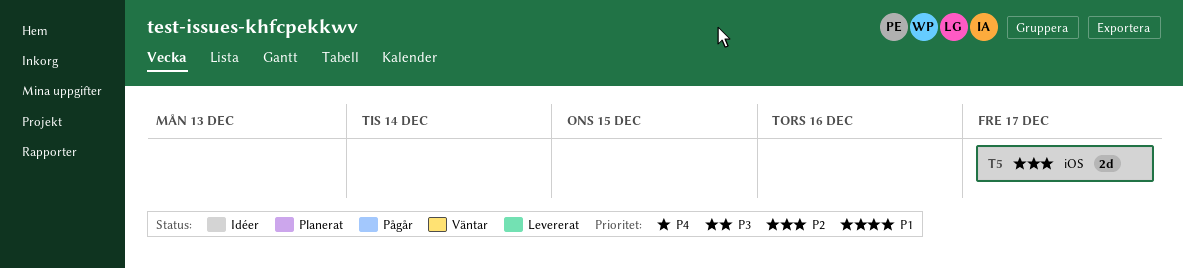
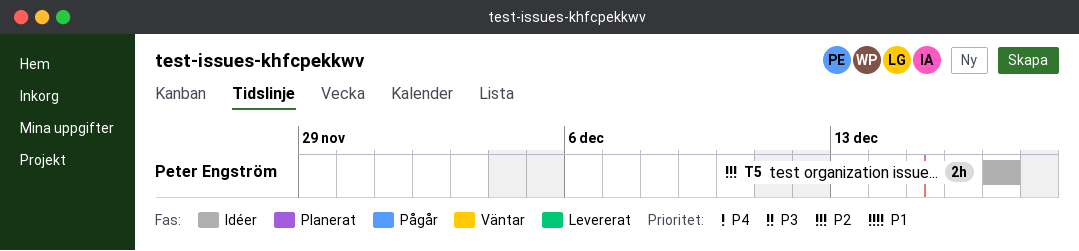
T5, estimate: 2d -> 2h

